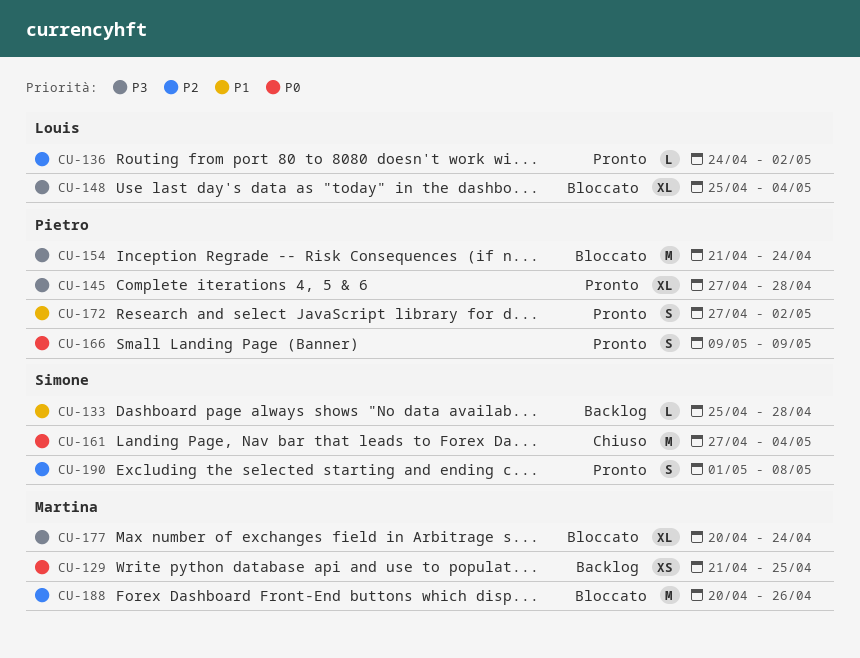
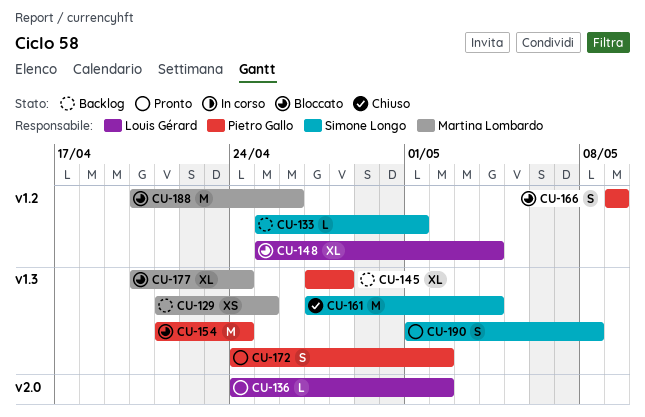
CU-133, due: Apr 28 -> May 1
CU-145, status: Pronto -> Backlog
CU-166, status: Pronto -> Bloccato
CU-172, start: Apr 27 -> Apr 24

